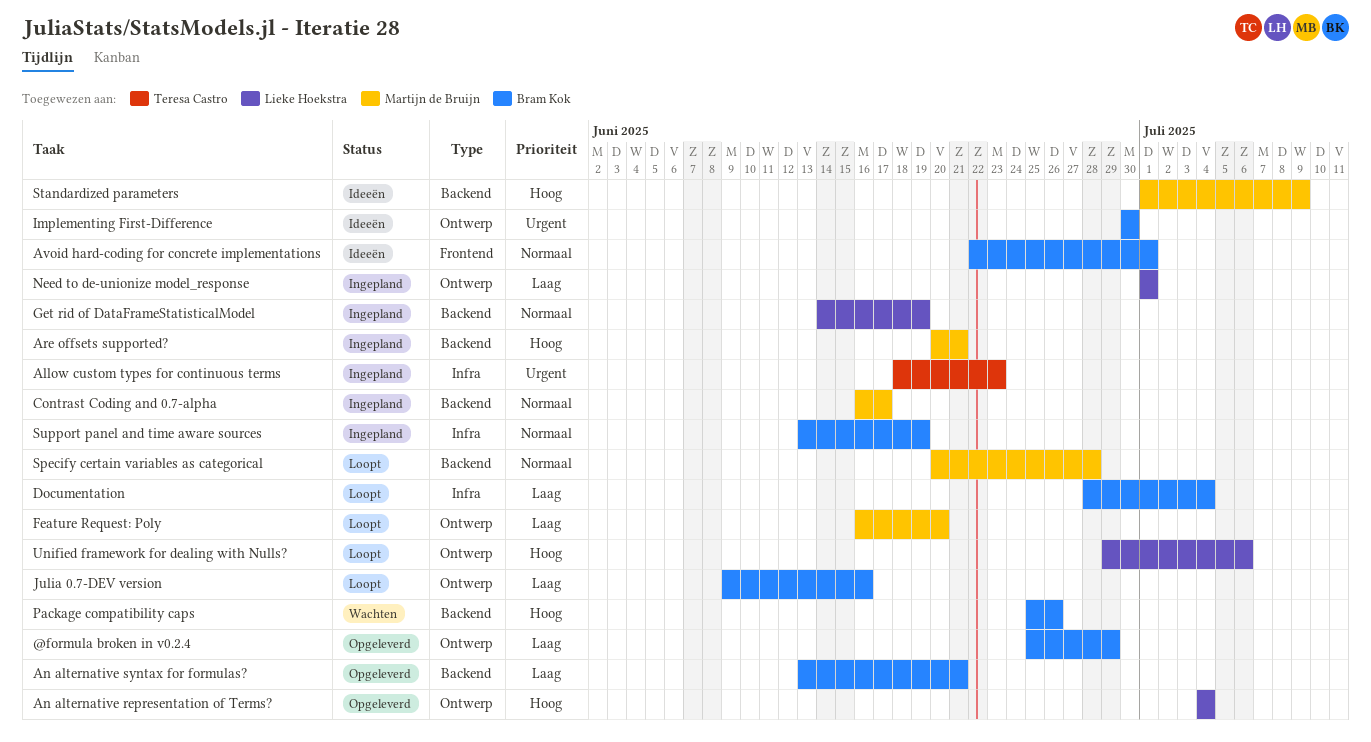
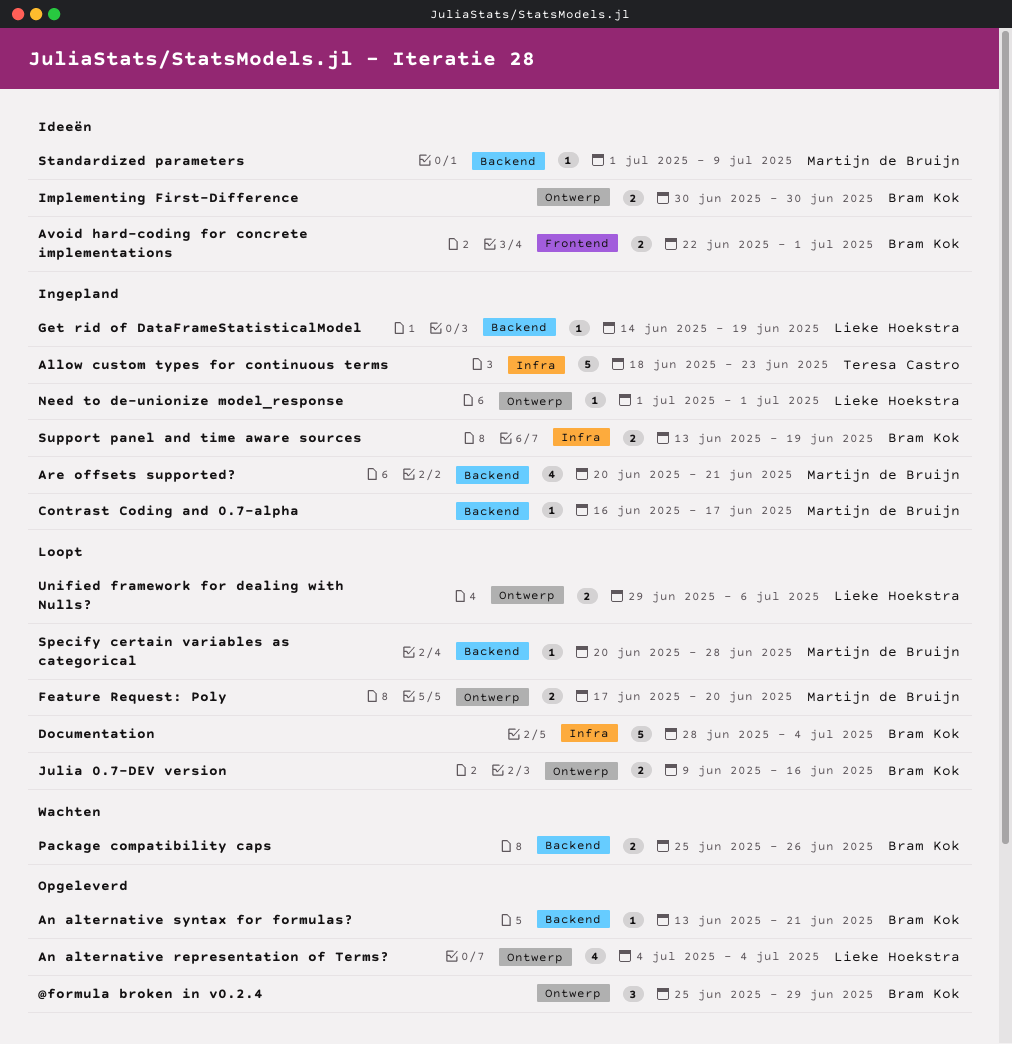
Feature Request: Poly, start: Jun 16 -> Jun 17

